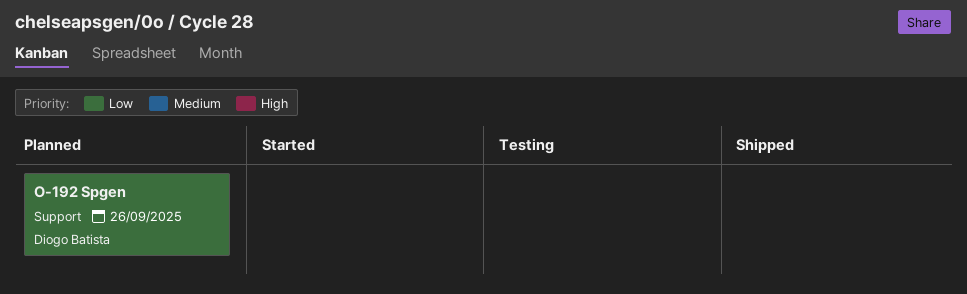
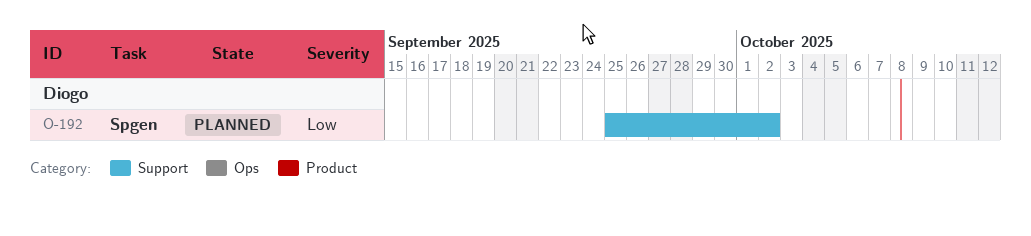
O-192, due: Sep 26 -> Oct 2

